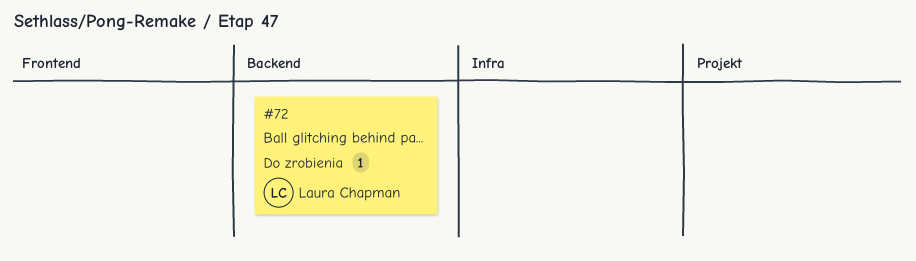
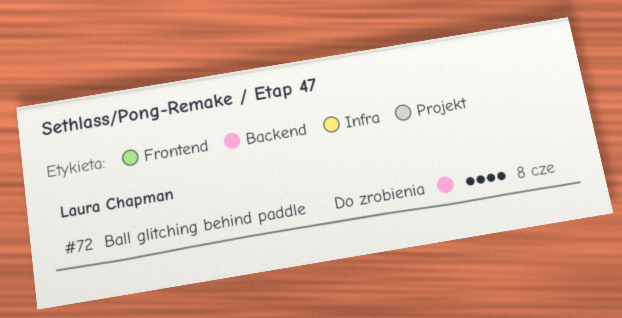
#72, estimate: 1 -> 4

